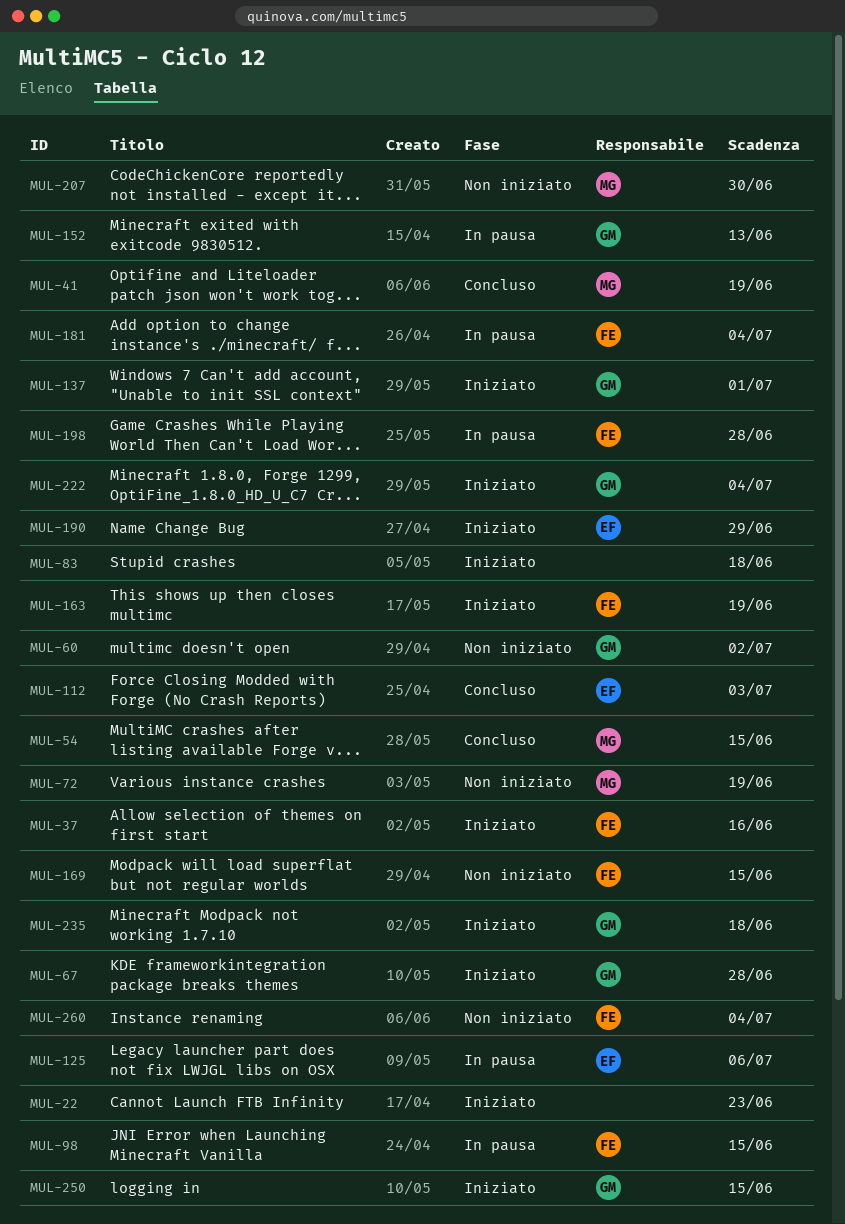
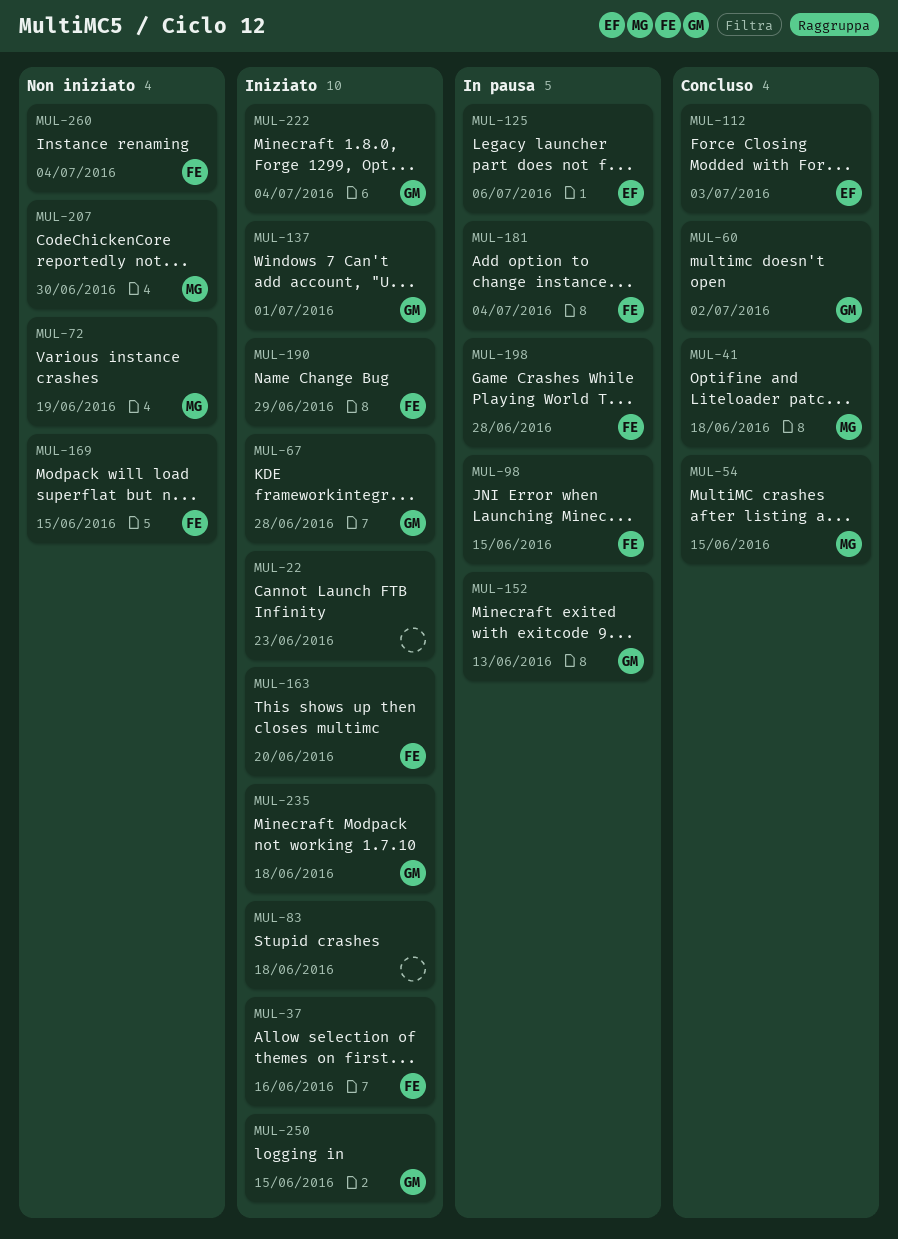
MUL-41, due: Jun 19 -> Jun 18
MUL-60, status: Non iniziato -> Concluso
MUL-163, due: Jun 19 -> Jun 20
MUL-190, owner: EF -> FE

